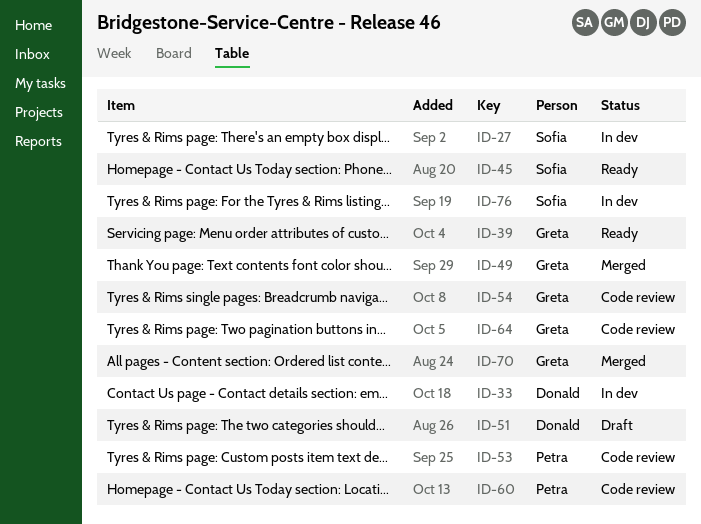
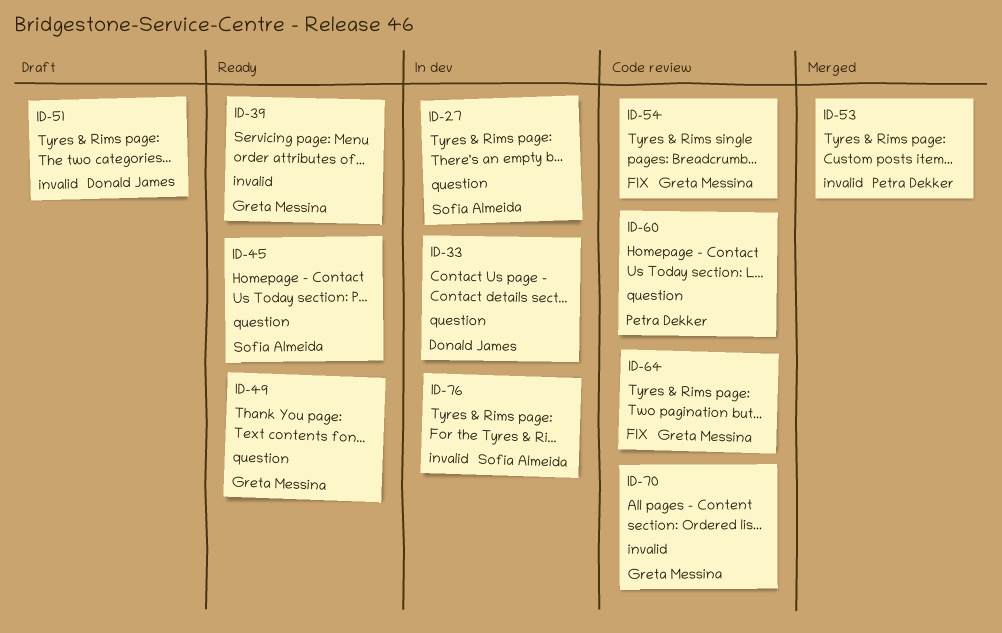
ID-49, status: Merged -> Ready
ID-53, status: Code review -> Merged
ID-70, status: Merged -> Code review

